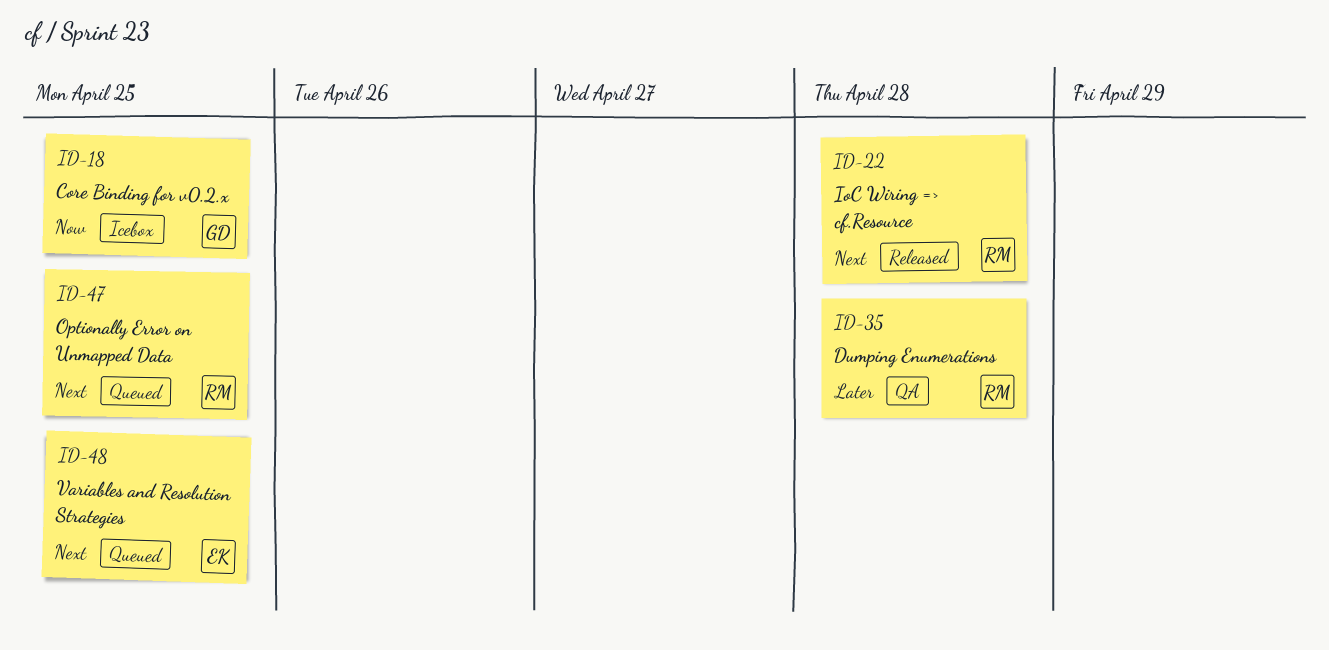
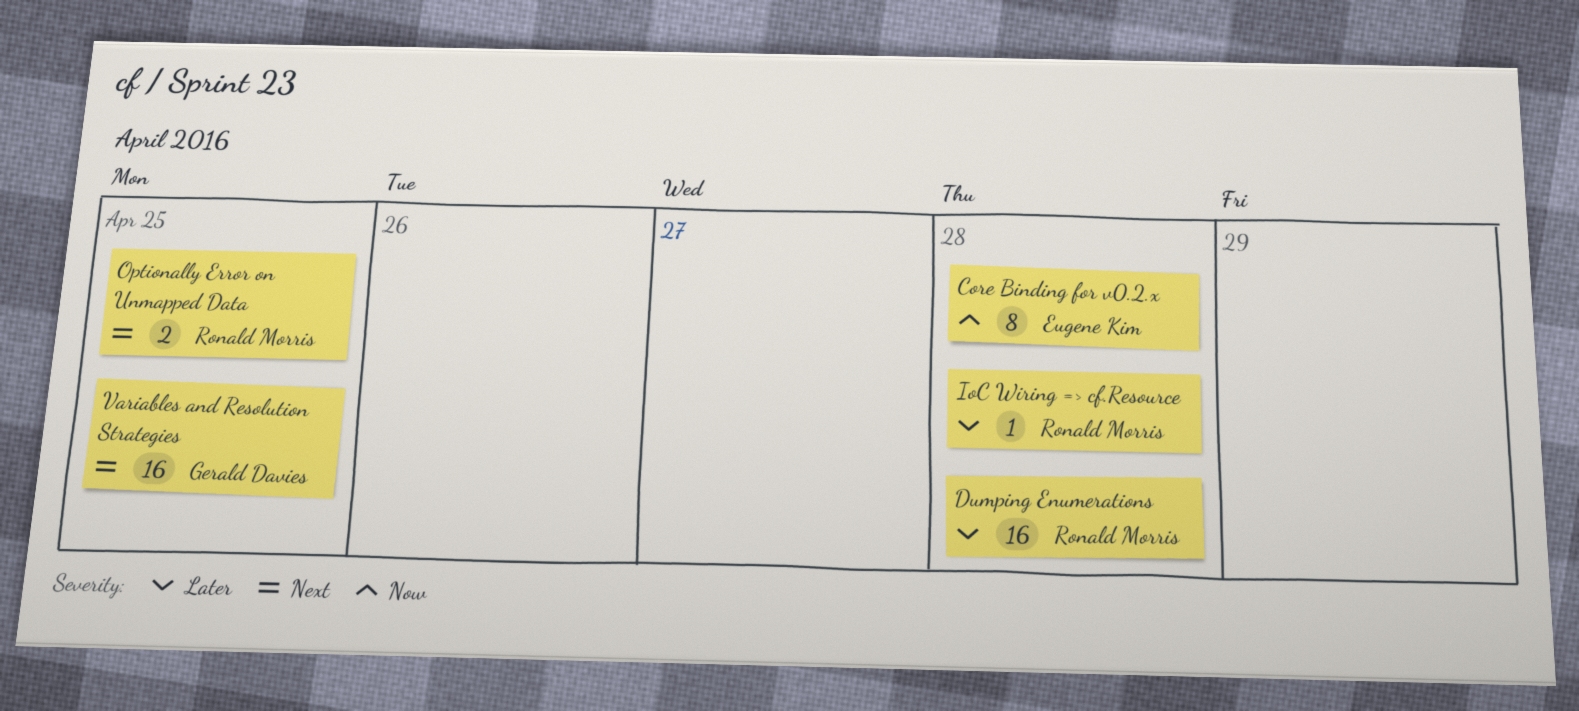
Core Binding for v0.2.x, owner: Gerald Davies -> Eugene Kim
Core Binding for v0.2.x, due: Apr 25 -> Apr 28
IoC Wiring => cf.Resource, priority: Next -> Later
Variables and Resolution Strategies, owner: Eugene Kim -> Gerald Davies

